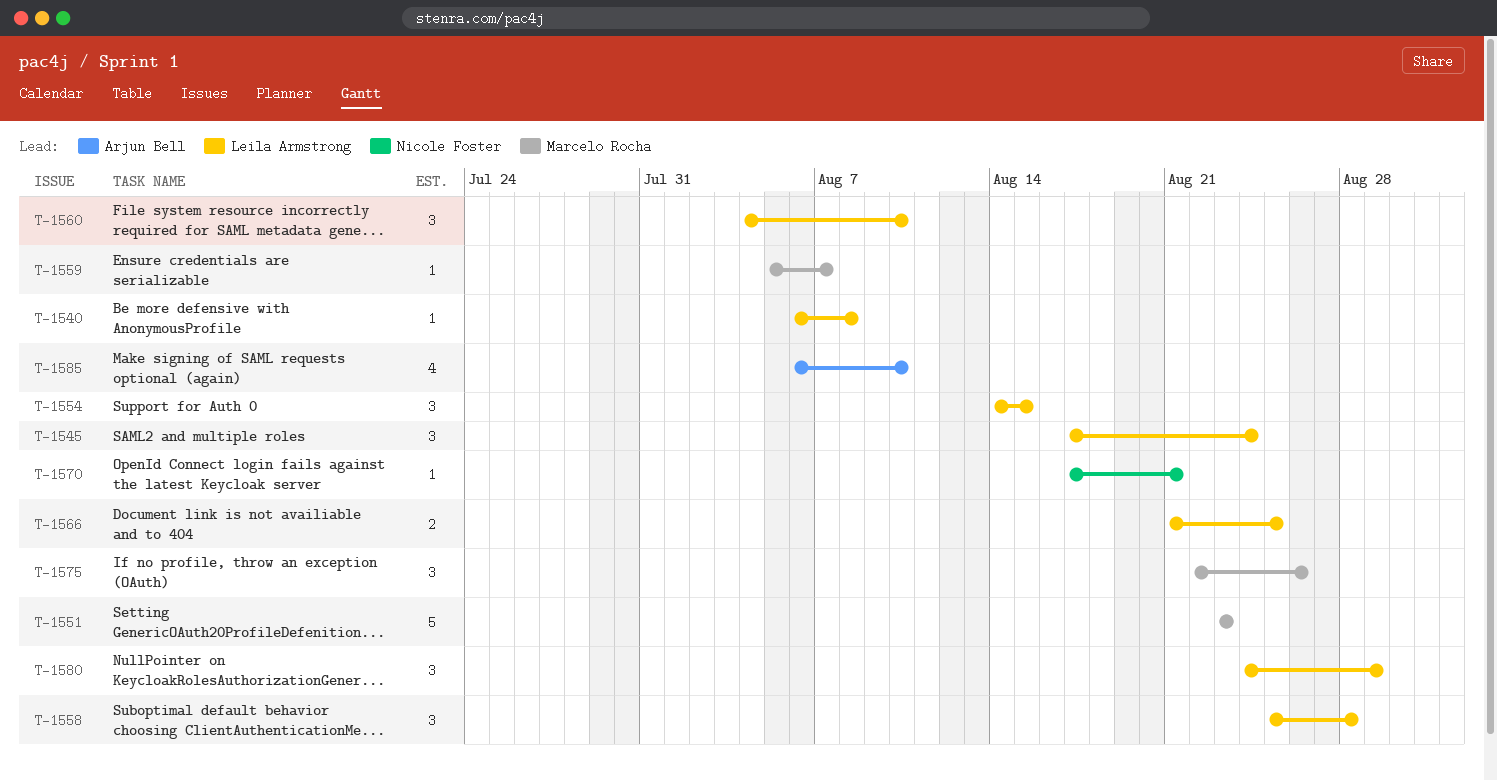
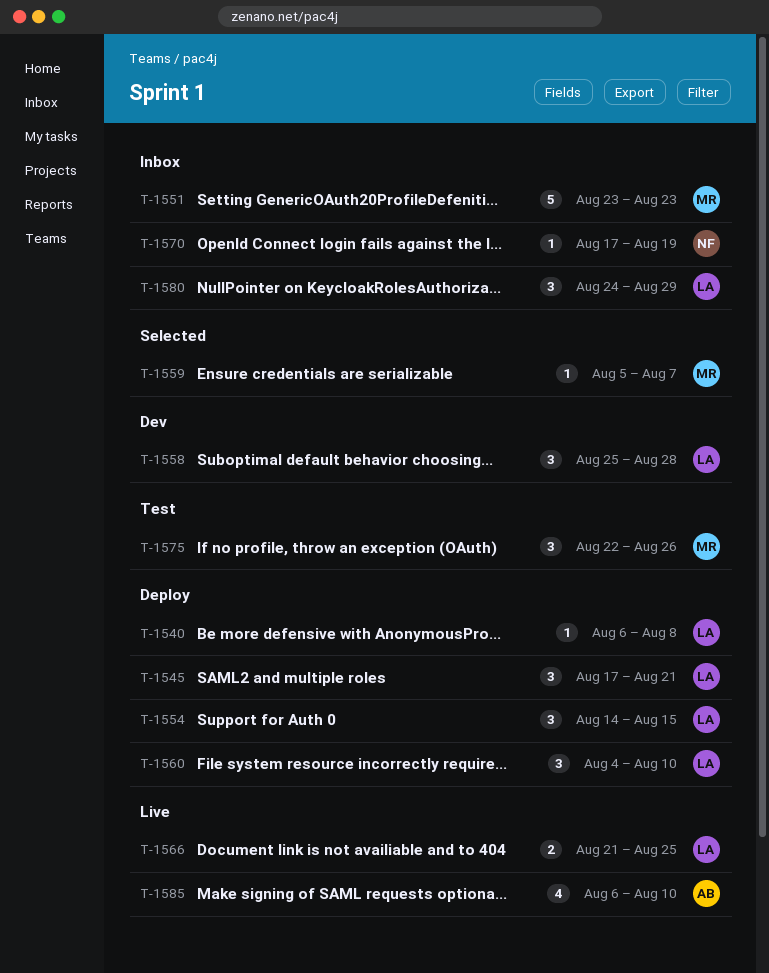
T-1545, due: Aug 24 -> Aug 21
T-1570, due: Aug 21 -> Aug 19

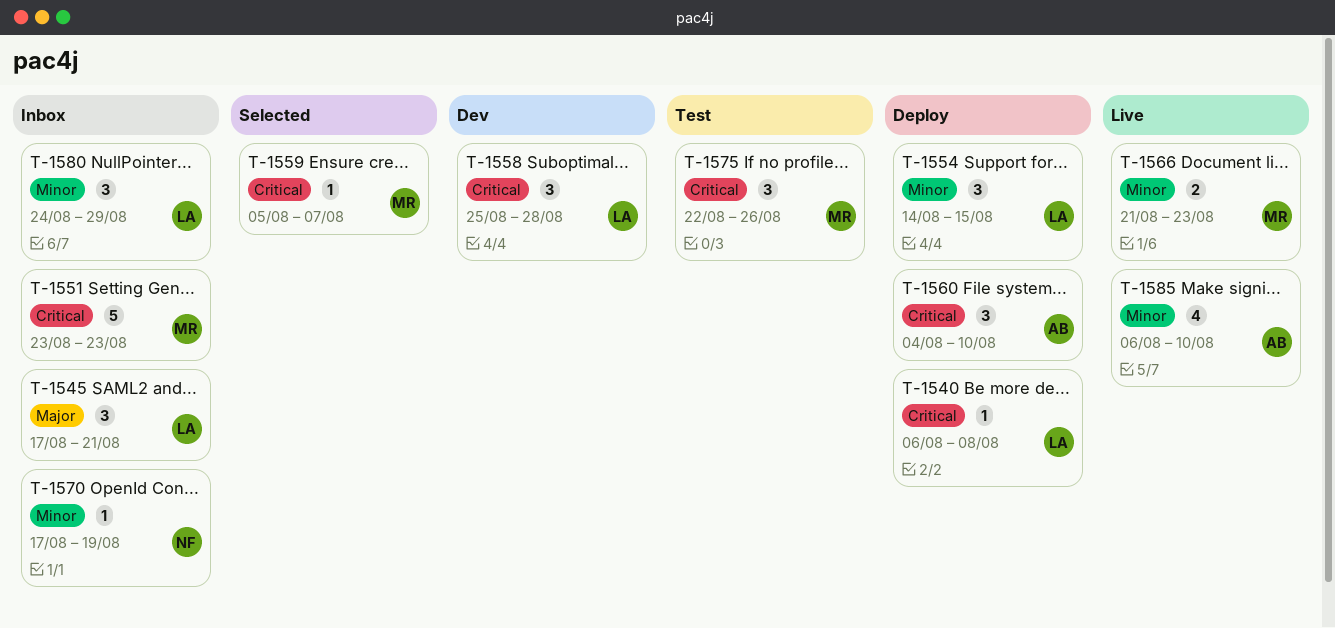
T-1545, status: Deploy -> Inbox
T-1560, owner: LA -> AB
T-1566, owner: LA -> MR
T-1566, due: Aug 25 -> Aug 23

